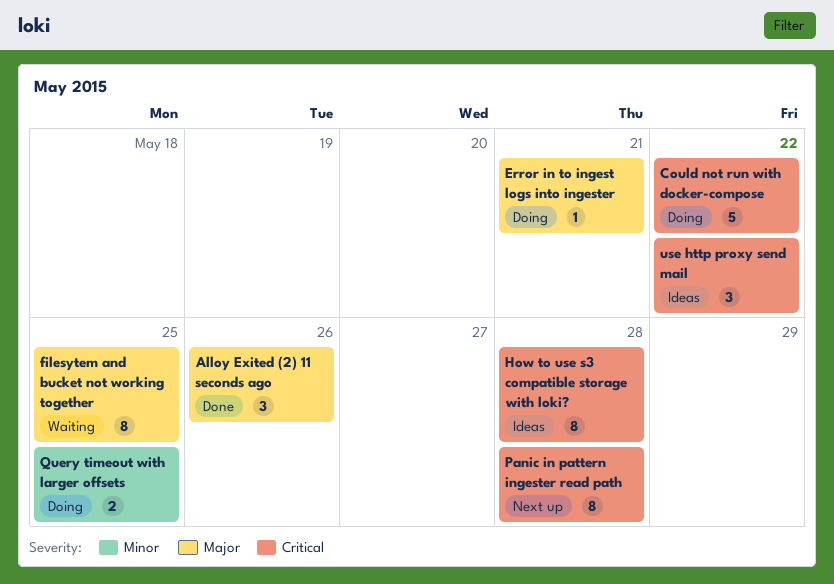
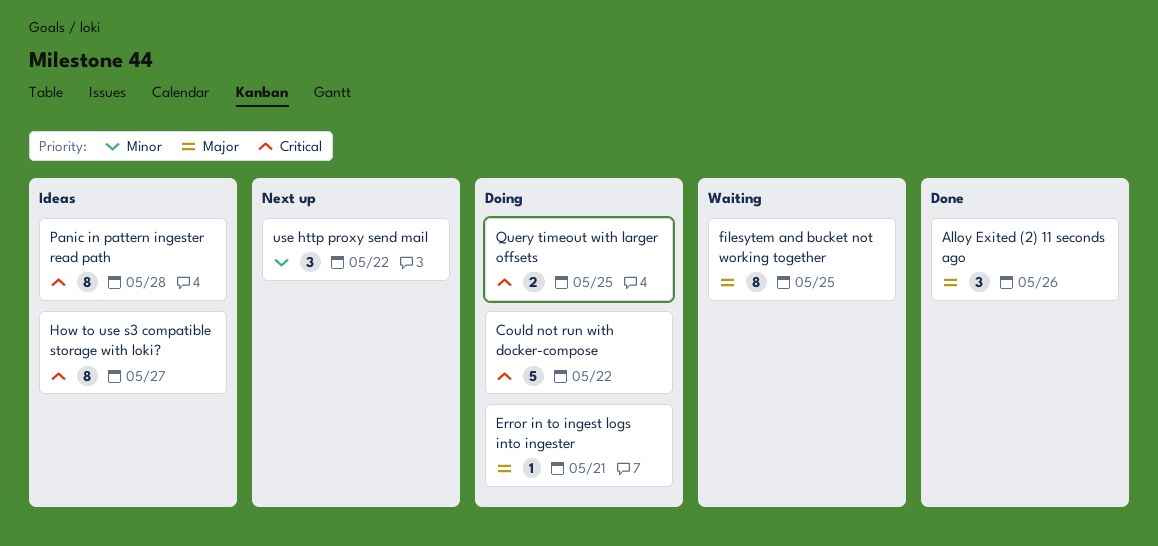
How to use s3 compatible storage with loki?, due: May 28 -> May 27
Panic in pattern ingester read path, status: Next up -> Ideas
Query timeout with larger offsets, priority: Minor -> Critical
use http proxy send mail, status: Ideas -> Next up
use http proxy send mail, priority: Critical -> Minor

